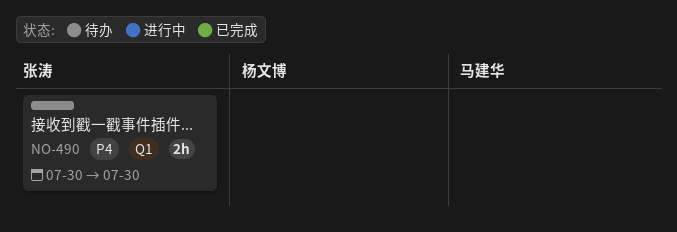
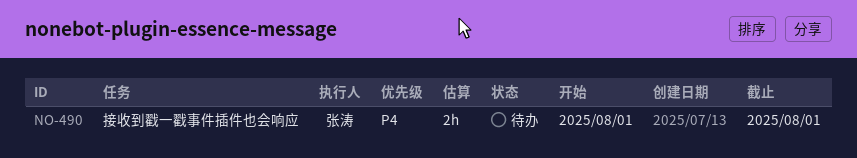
NO-490, start: Jul 30 -> Aug 1
NO-490, due: Jul 30 -> Aug 1

